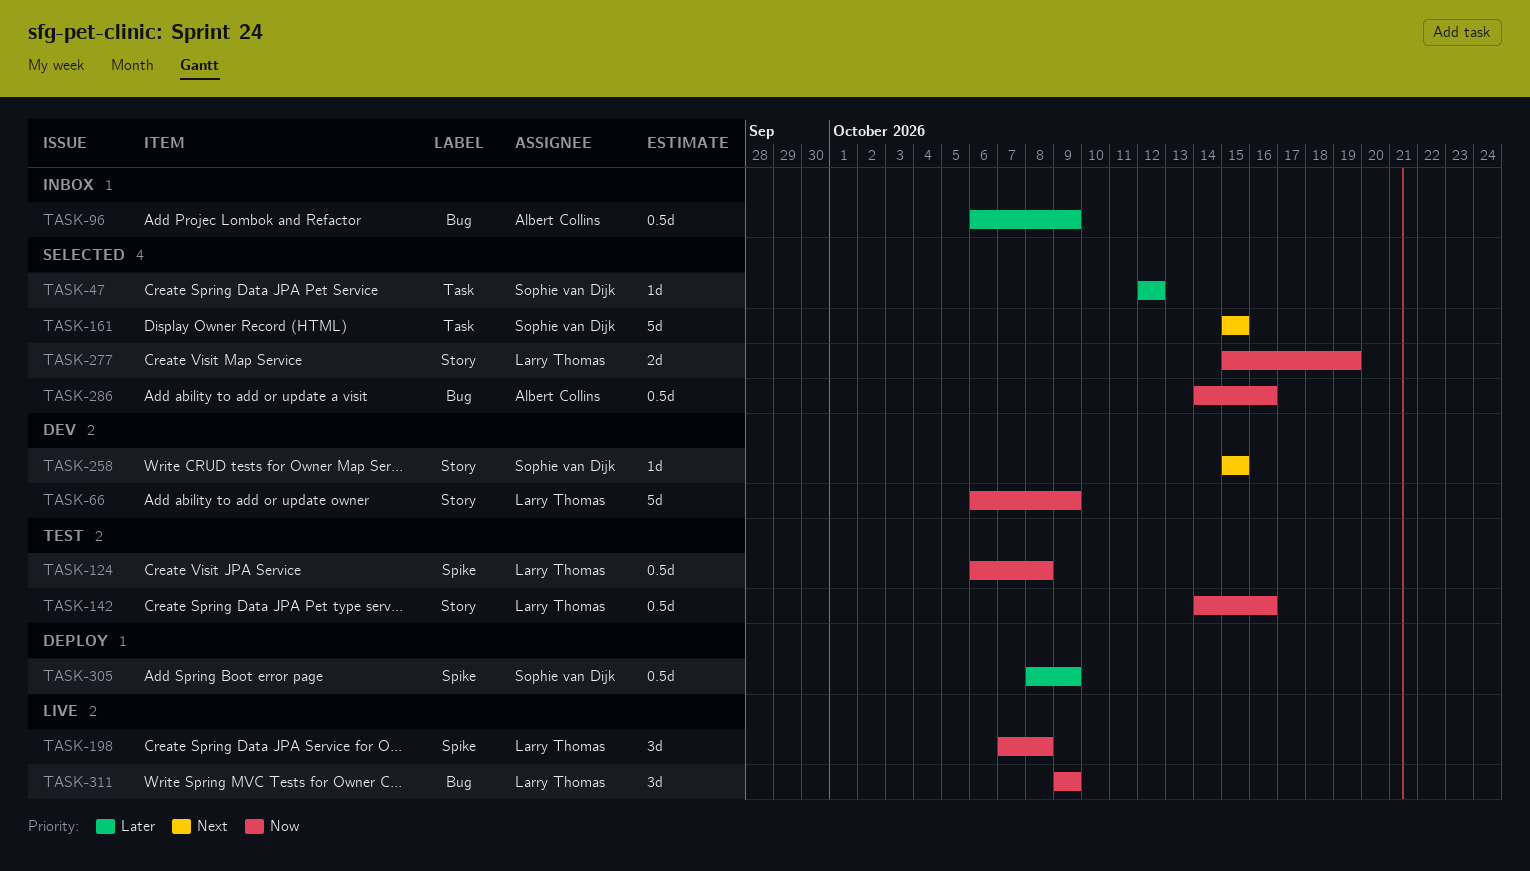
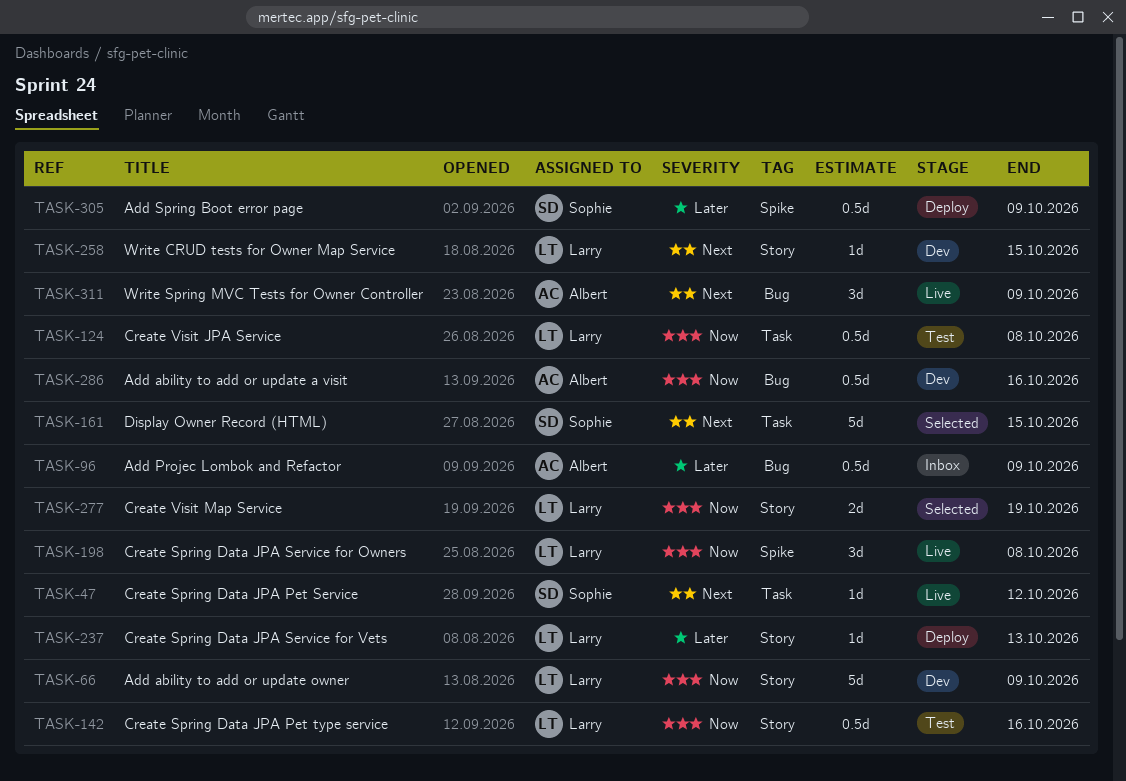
TASK-47, status: Selected -> Live
TASK-47, priority: Later -> Next
TASK-124, label: Spike -> Task
TASK-237: none -> present
TASK-258, owner: Sophie van Dijk -> Larry Thomas
TASK-286, status: Selected -> Dev
TASK-311, owner: Larry Thomas -> Albert Collins
TASK-311, priority: Now -> Next

